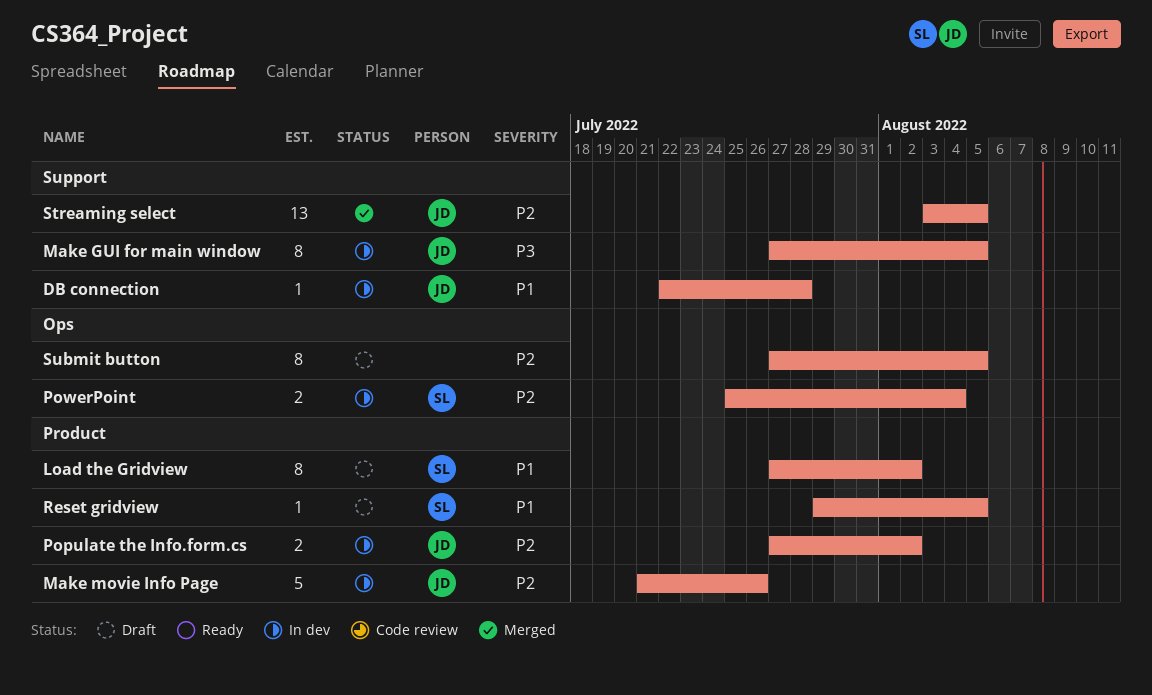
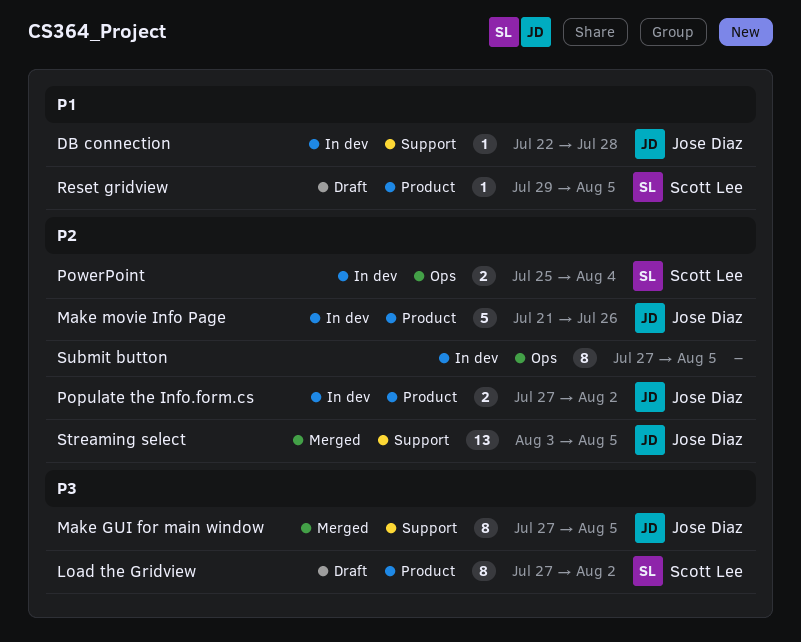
Load the Gridview, priority: P1 -> P3
Make GUI for main window, status: In dev -> Merged
Submit button, status: Draft -> In dev

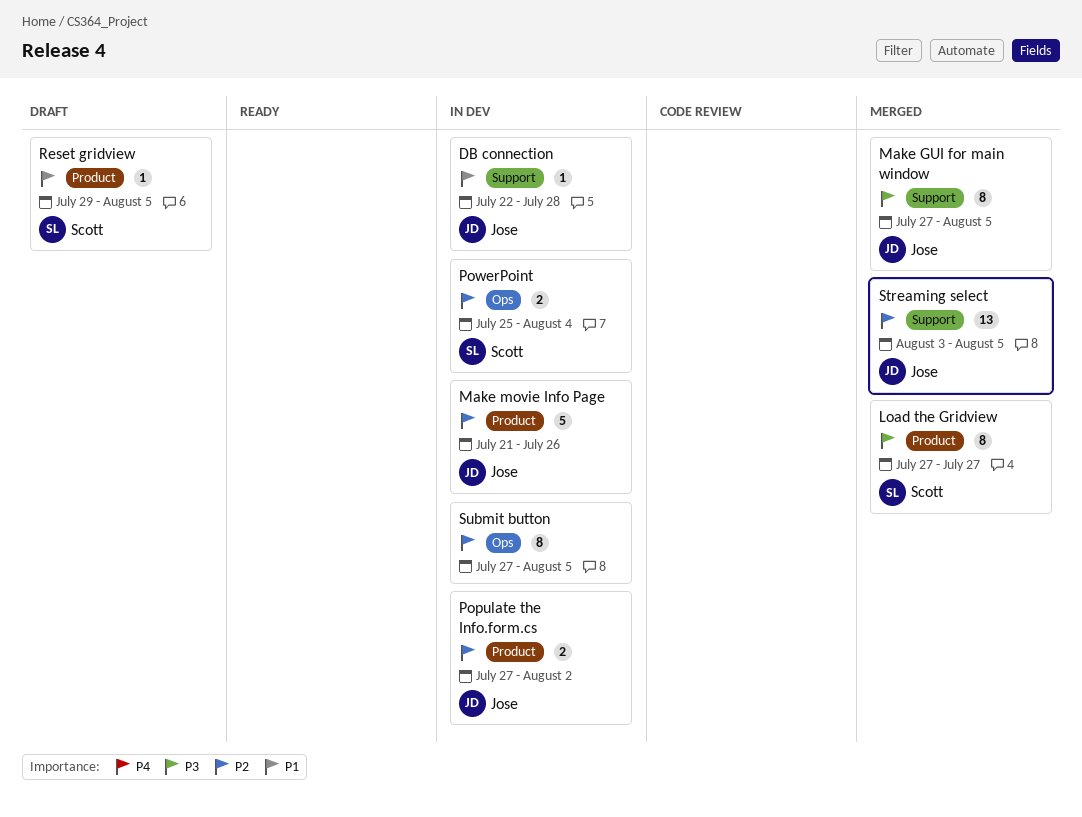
Load the Gridview, status: Draft -> Merged
Load the Gridview, due: Aug 2 -> Jul 27

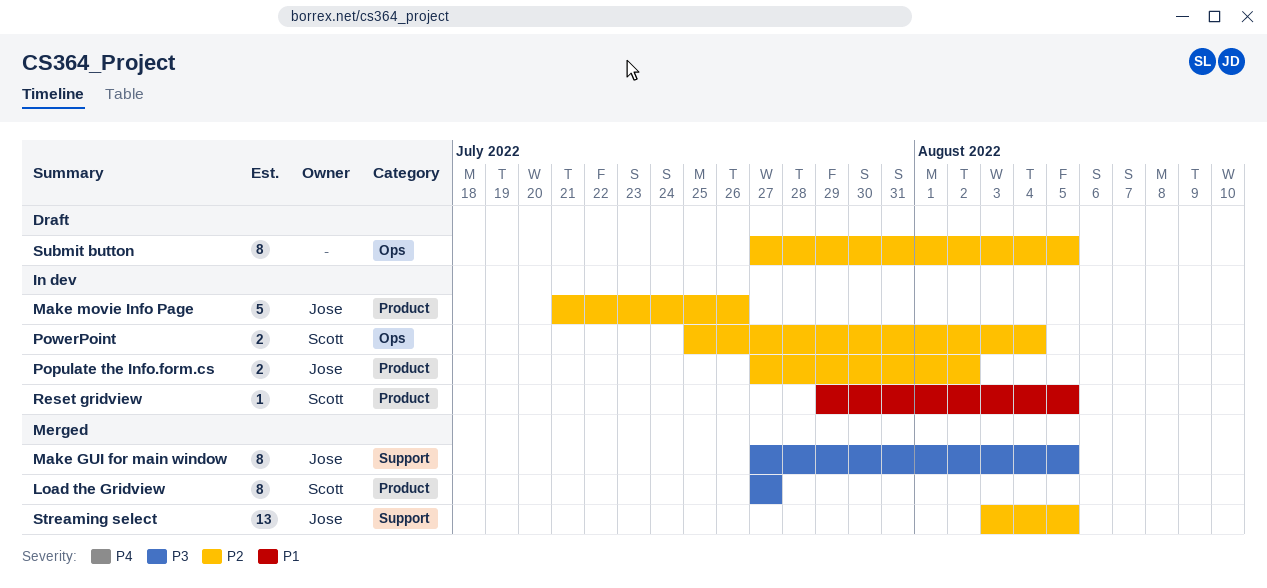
DB connection: present -> none
Reset gridview, status: Draft -> In dev
Submit button, status: In dev -> Draft

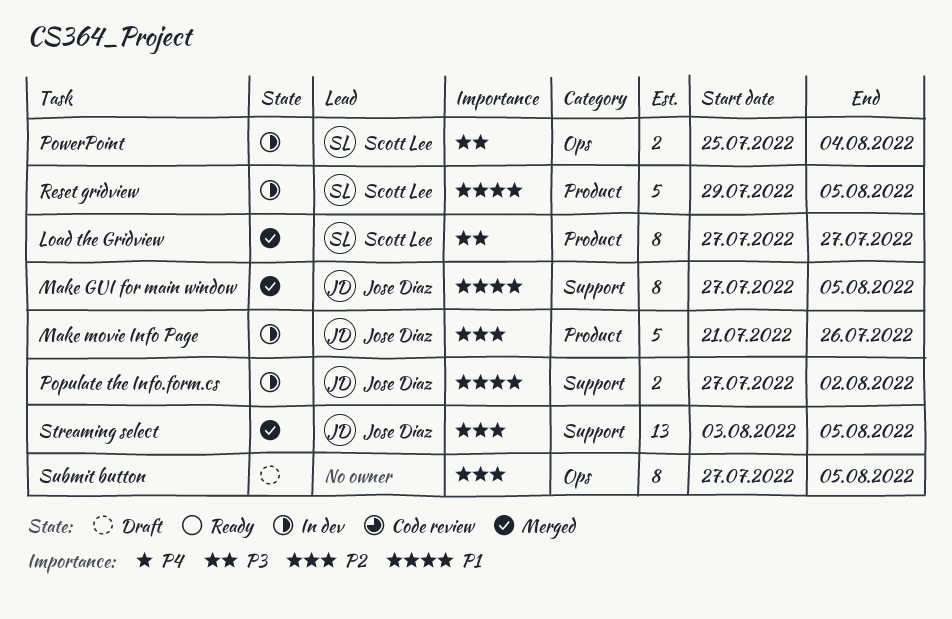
Make GUI for main window, priority: P3 -> P1
Populate the Info.form.cs, priority: P2 -> P1
Populate the Info.form.cs, label: Product -> Support
PowerPoint, priority: P2 -> P3
Reset gridview, estimate: 1 -> 5

